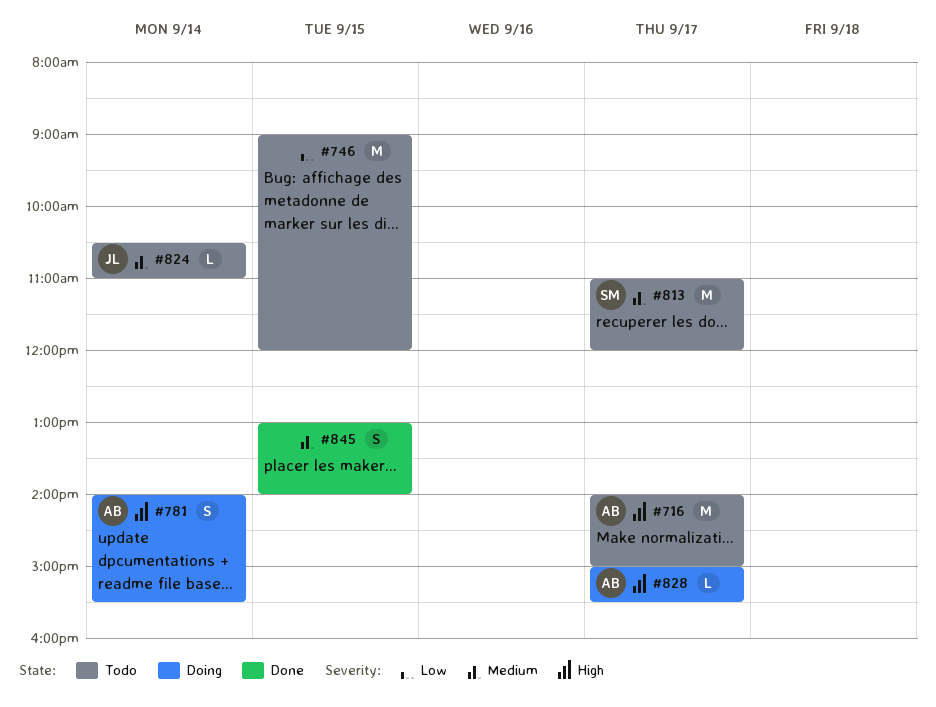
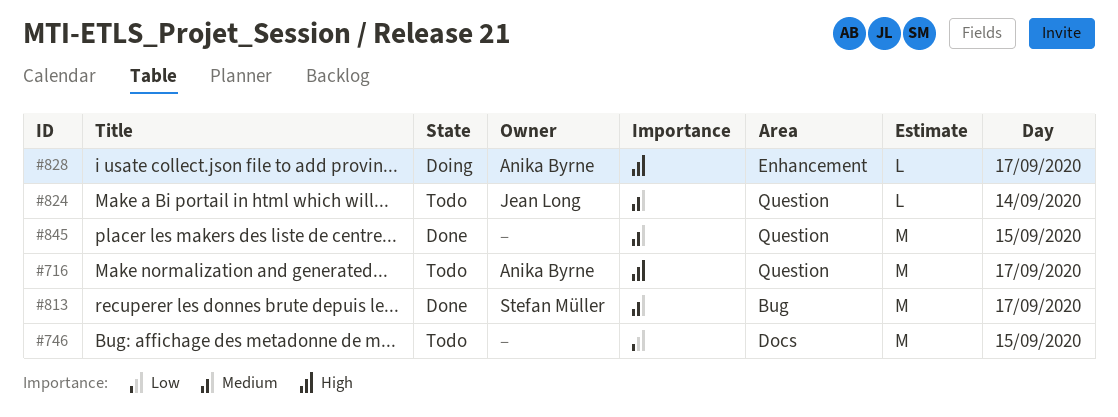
#781: present -> none
#813, status: Todo -> Done
#845, estimate: S -> M

